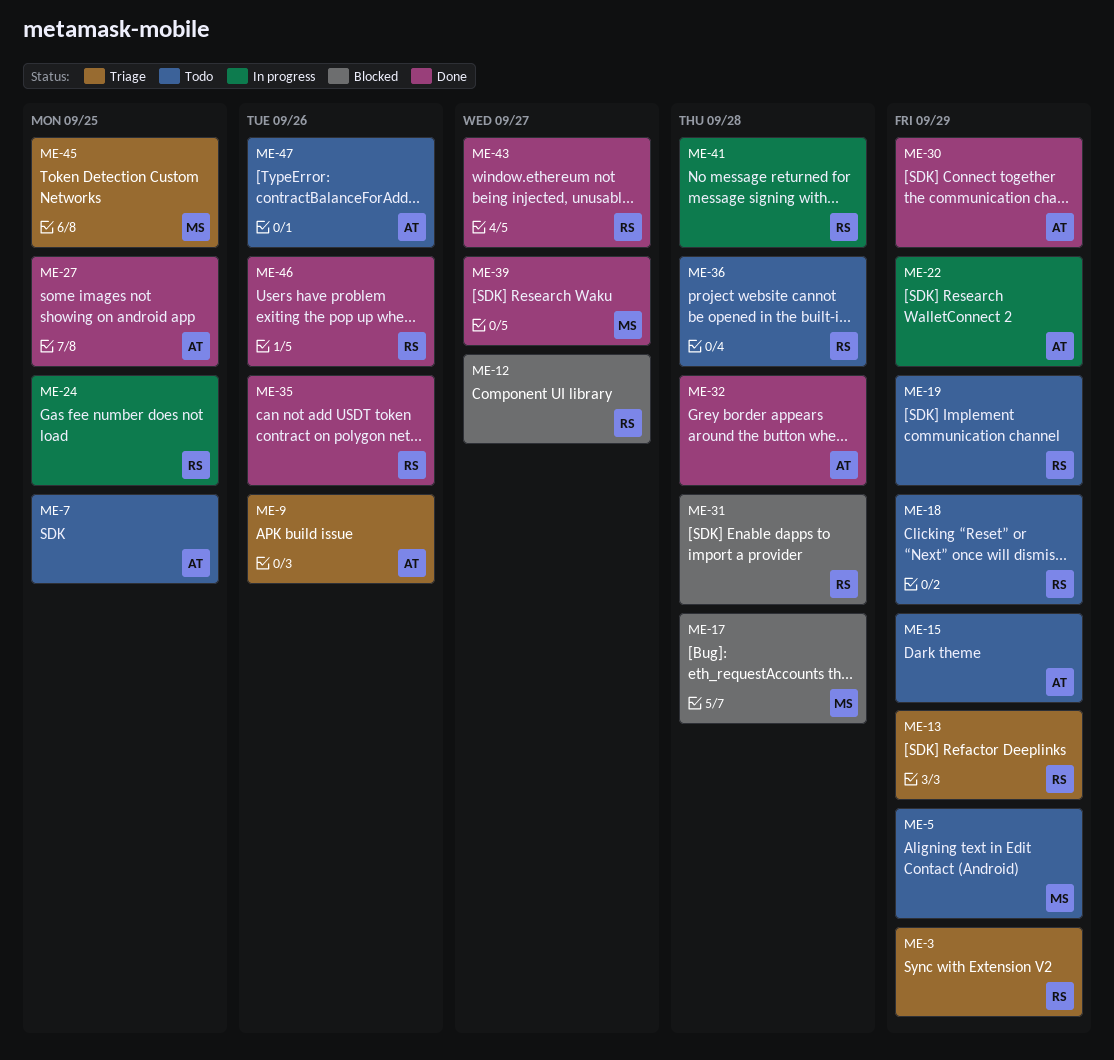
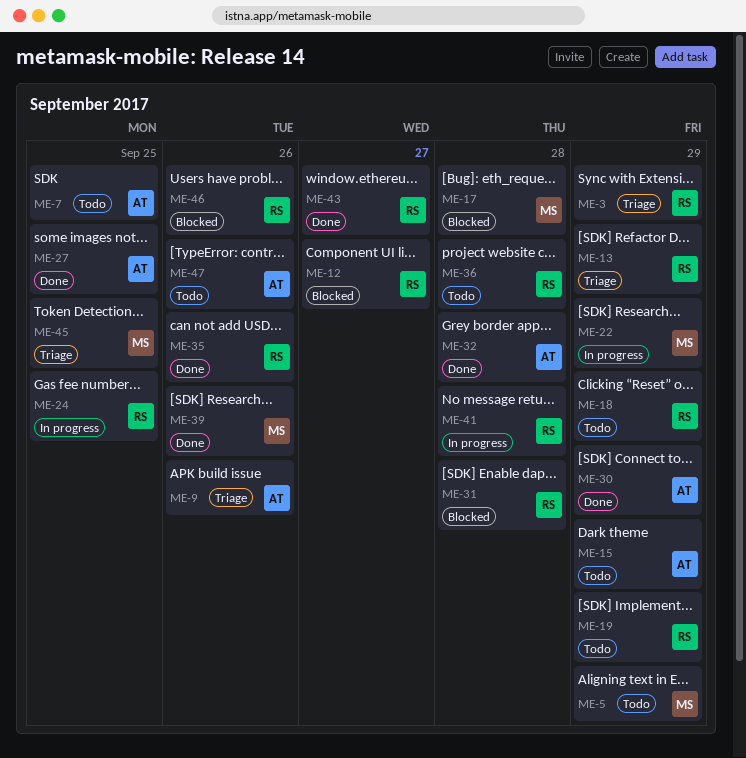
ME-22, owner: AT -> MS
ME-39, due: Sep 27 -> Sep 26
ME-46, status: Done -> Blocked

